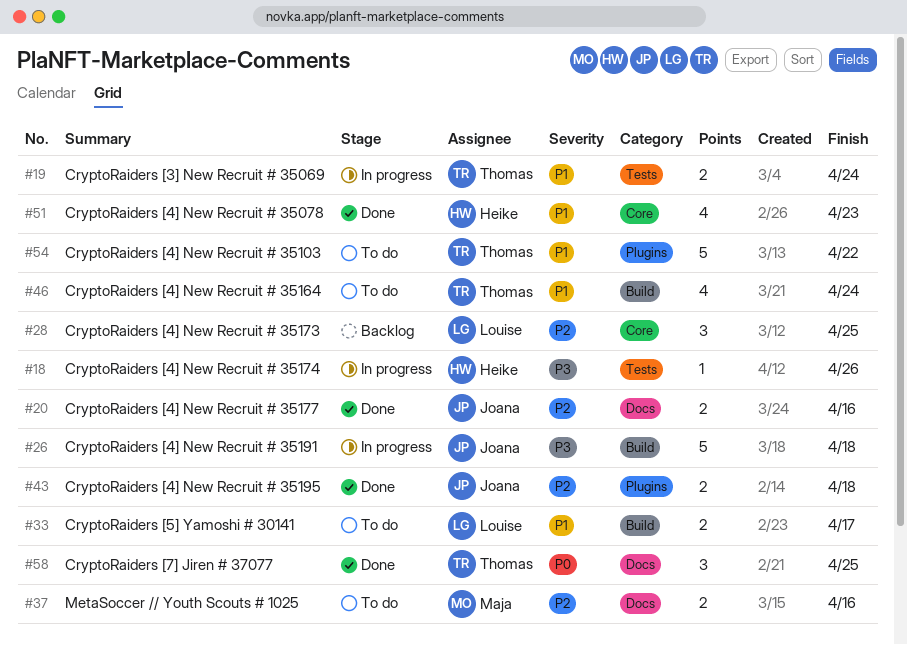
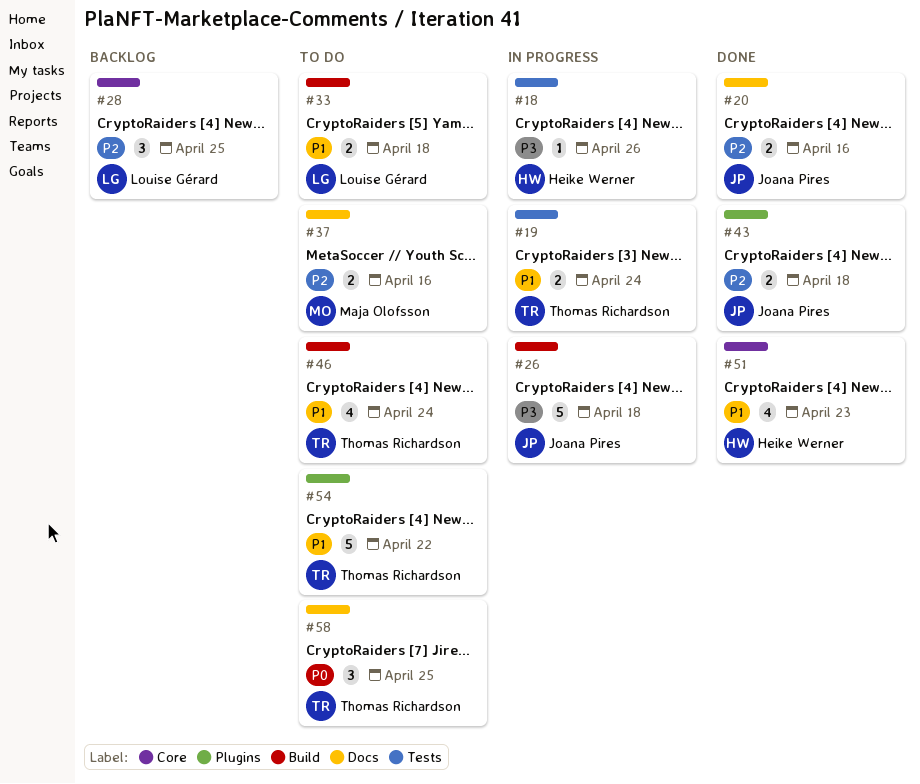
#33, due: Apr 17 -> Apr 18
#58, status: Done -> To do

